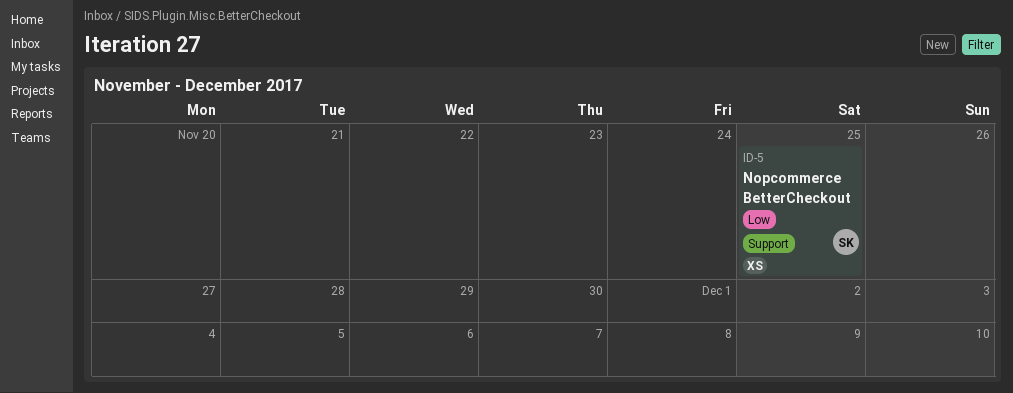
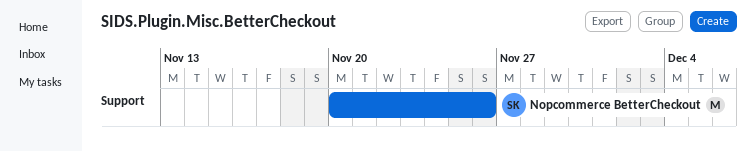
Nopcommerce BetterCheckout, estimate: XS -> M
Nopcommerce BetterCheckout, due: Nov 25 -> Nov 26

